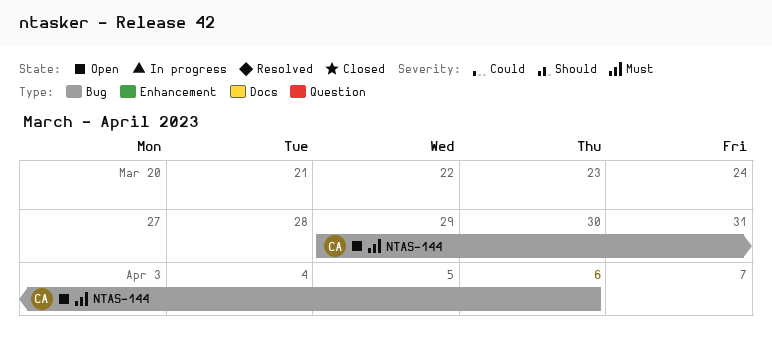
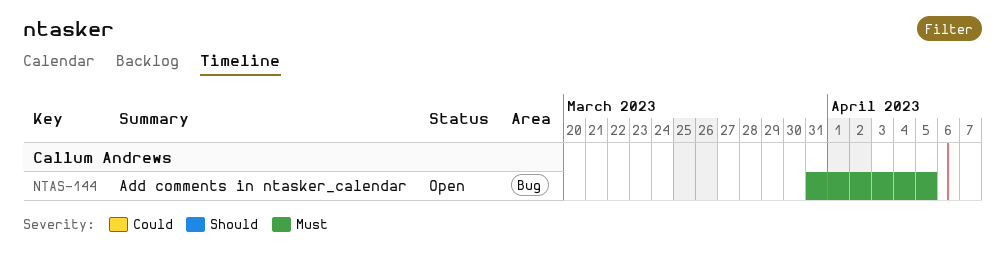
NTAS-144, start: Mar 29 -> Mar 31
NTAS-144, due: Apr 6 -> Apr 5

